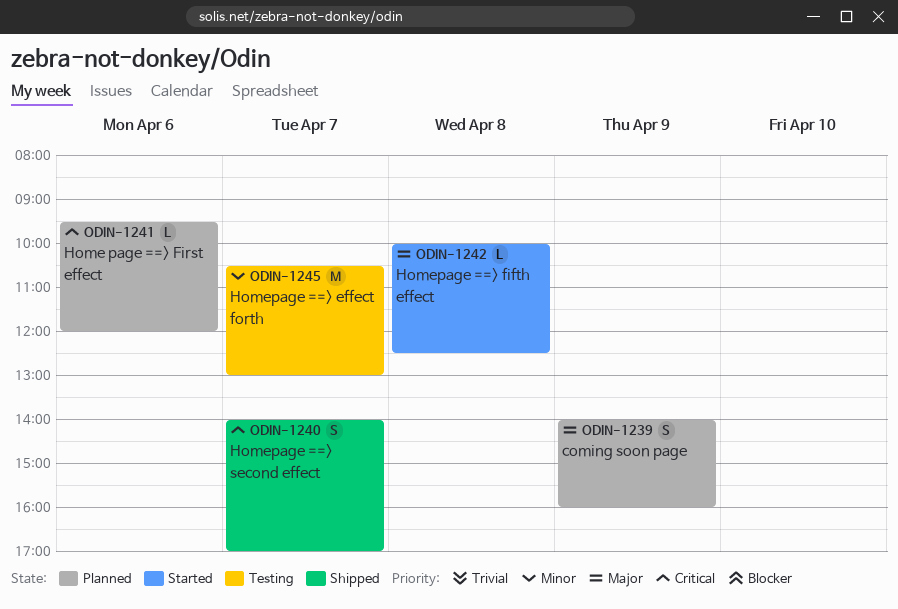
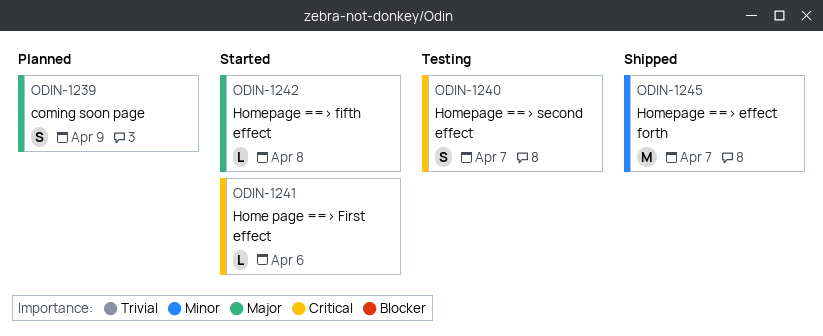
ODIN-1240, status: Shipped -> Testing
ODIN-1241, status: Planned -> Started
ODIN-1245, status: Testing -> Shipped

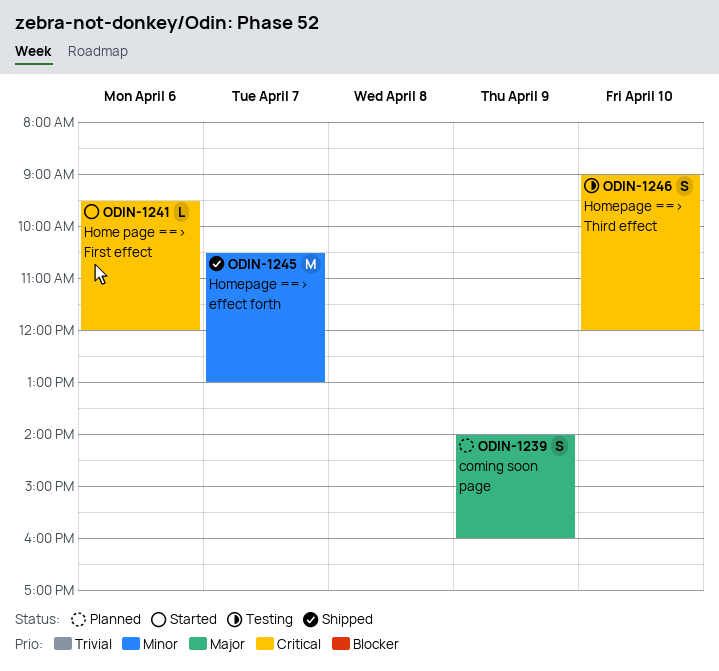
ODIN-1240: present -> none
ODIN-1242: present -> none
ODIN-1246: none -> present

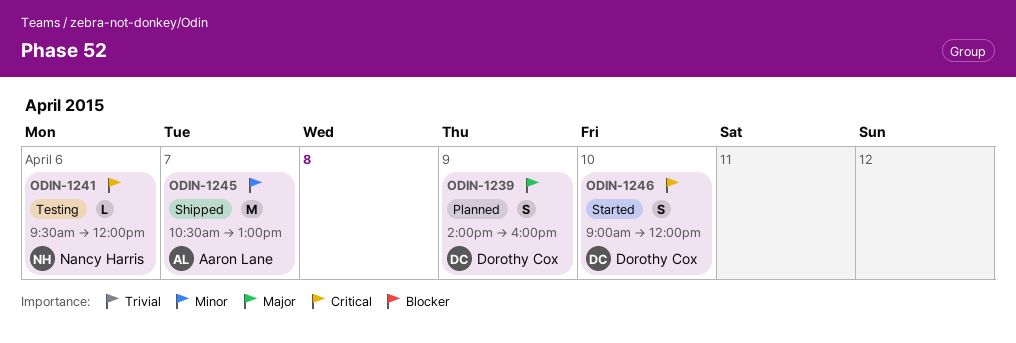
ODIN-1241, status: Started -> Testing
ODIN-1246, status: Testing -> Started

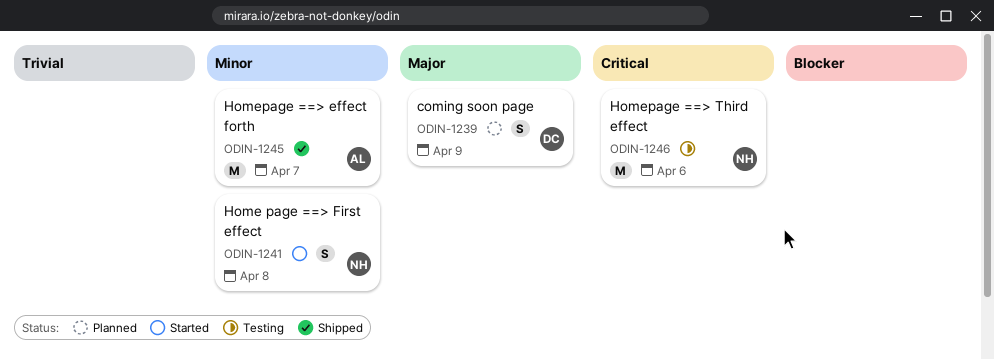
ODIN-1241, status: Testing -> Started
ODIN-1241, priority: Critical -> Minor
ODIN-1241, estimate: L -> S
ODIN-1241, day: Apr 6 -> Apr 8
ODIN-1246, status: Started -> Testing
ODIN-1246, owner: Dorothy Cox -> Nancy Harris
ODIN-1246, estimate: S -> M
ODIN-1246, day: Apr 10 -> Apr 6

